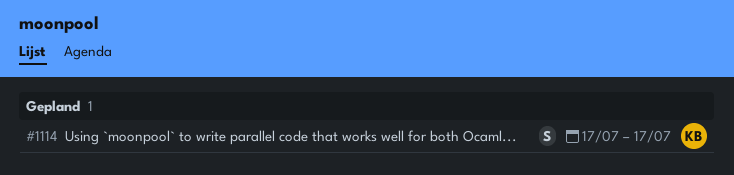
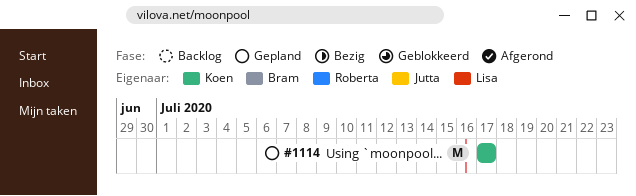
#1114, estimate: S -> M

